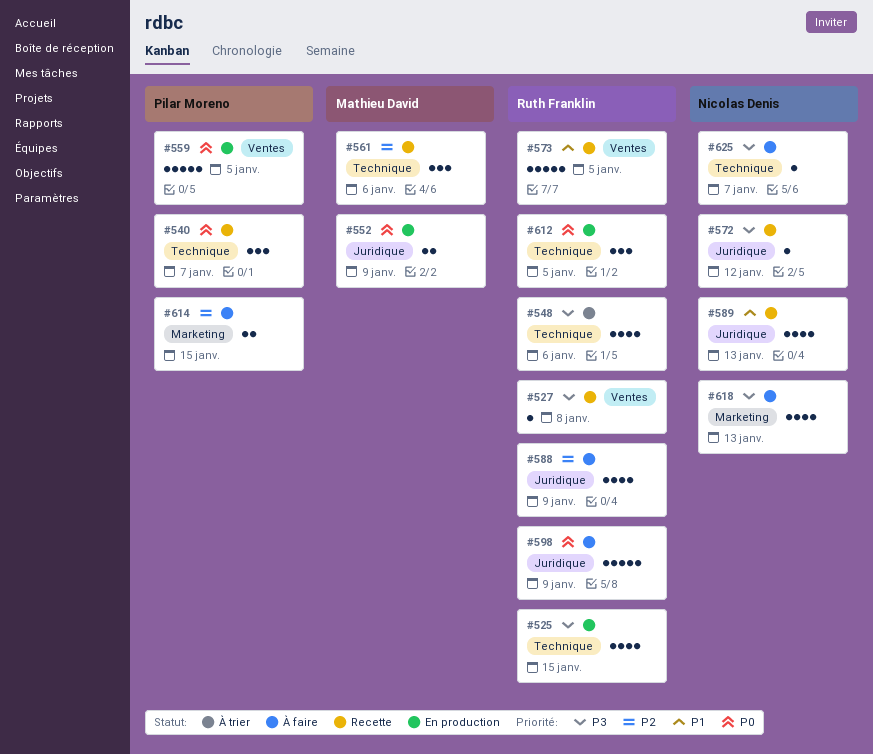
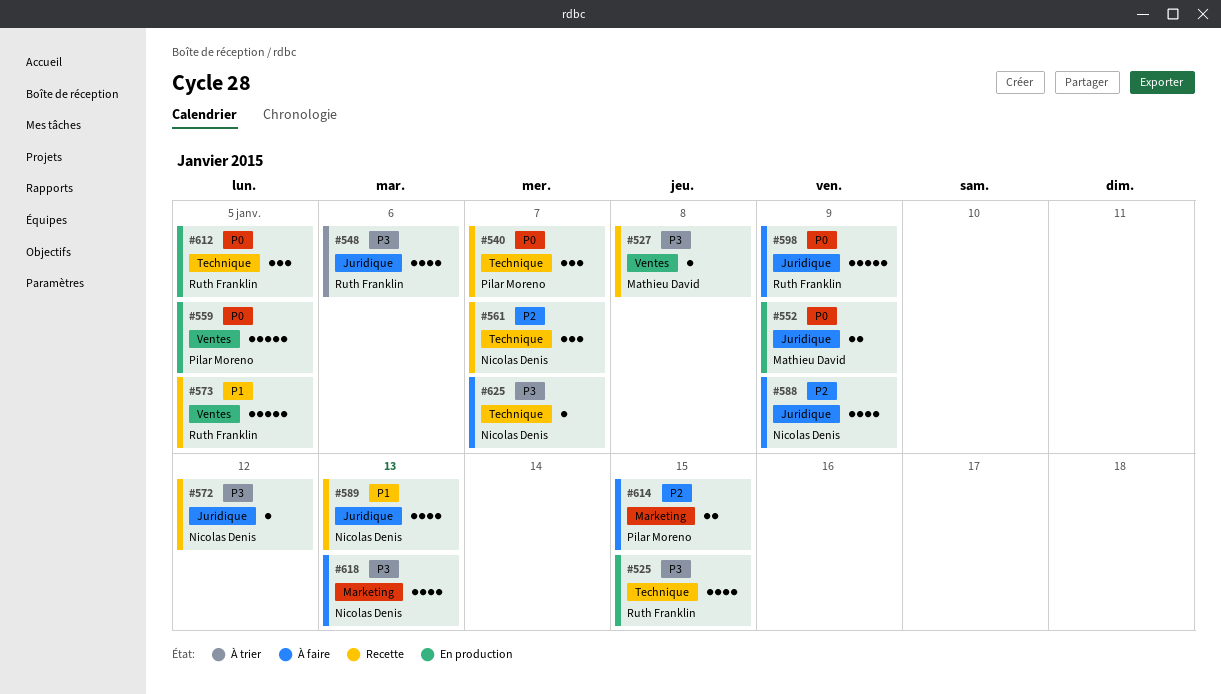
#527, owner: Ruth Franklin -> Mathieu David
#548, label: Technique -> Juridique
#561, owner: Mathieu David -> Nicolas Denis
#561, due: Jan 6 -> Jan 7
#588, owner: Ruth Franklin -> Nicolas Denis

